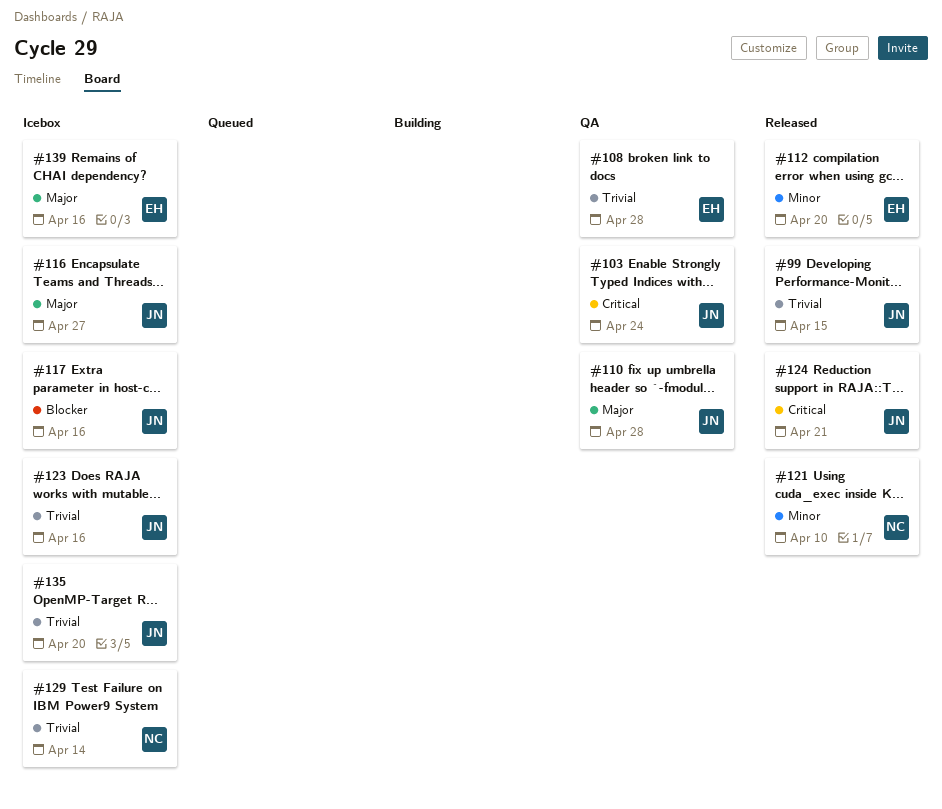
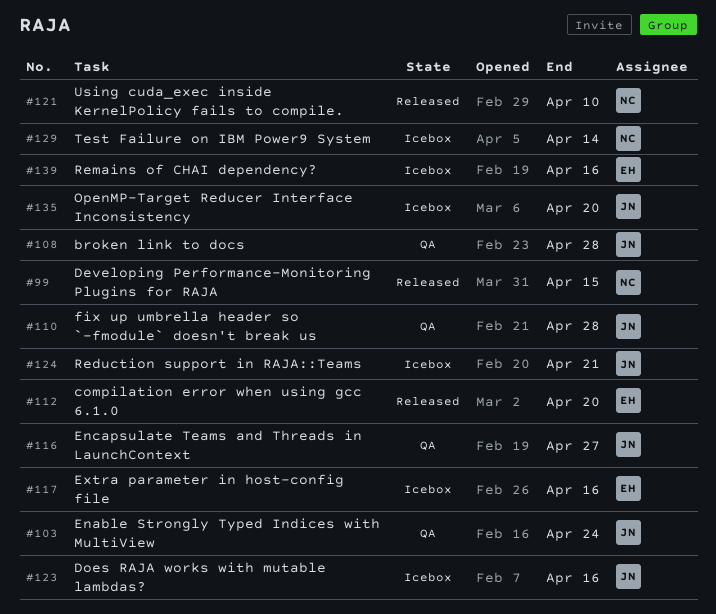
#99, owner: JN -> NC
#108, owner: EH -> JN
#116, status: Icebox -> QA
#117, owner: JN -> EH
#124, status: Released -> Icebox

